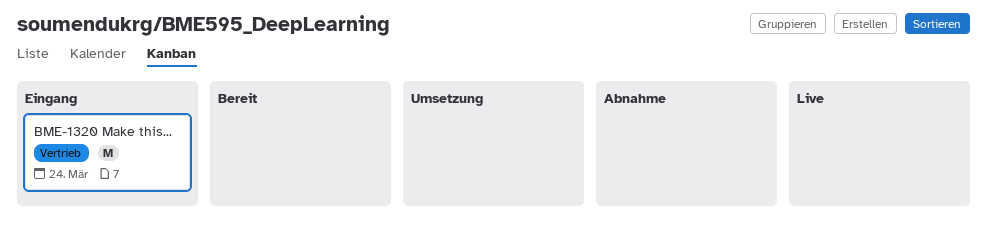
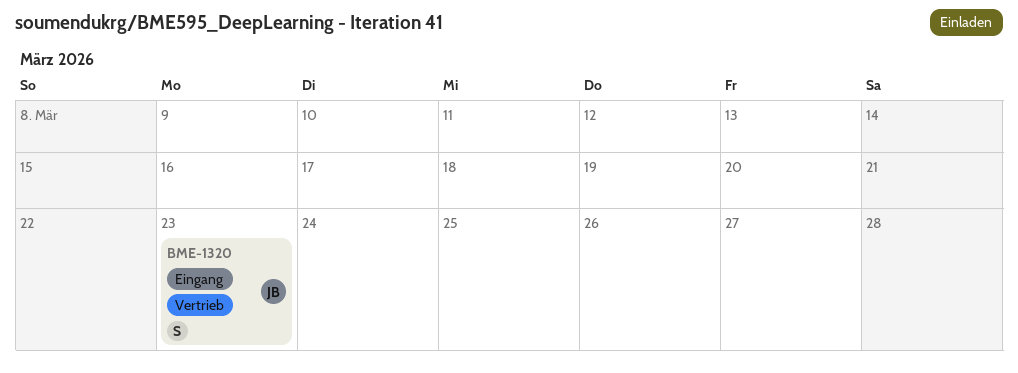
BME-1320, estimate: M -> S
BME-1320, due: Mar 24 -> Mar 23

